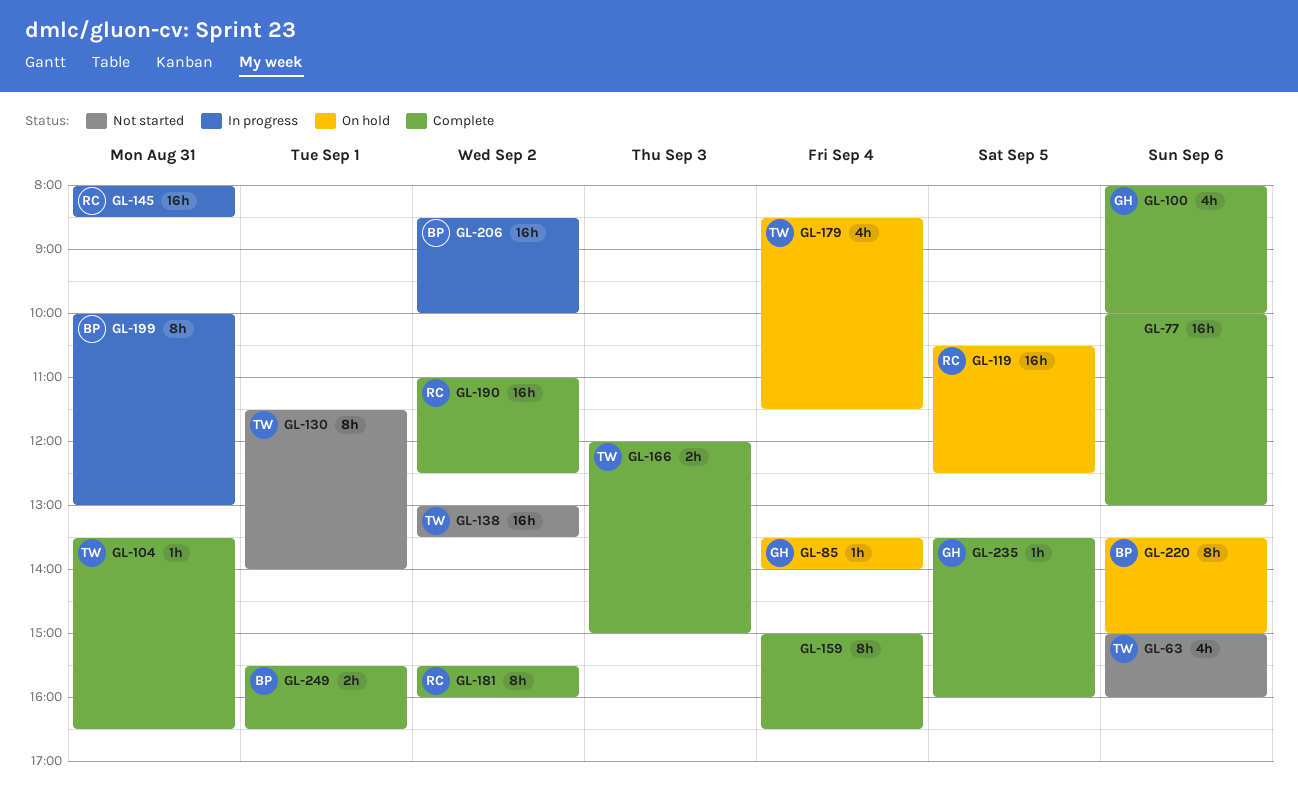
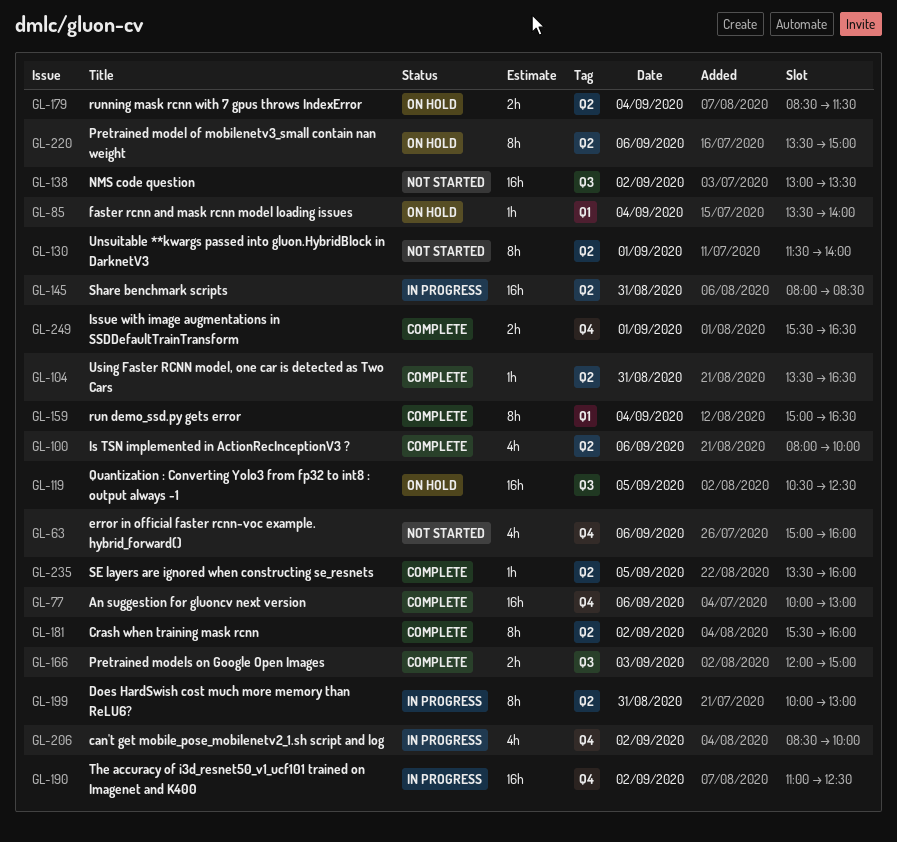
GL-179, estimate: 4h -> 2h
GL-190, status: Complete -> In progress
GL-206, estimate: 16h -> 4h

